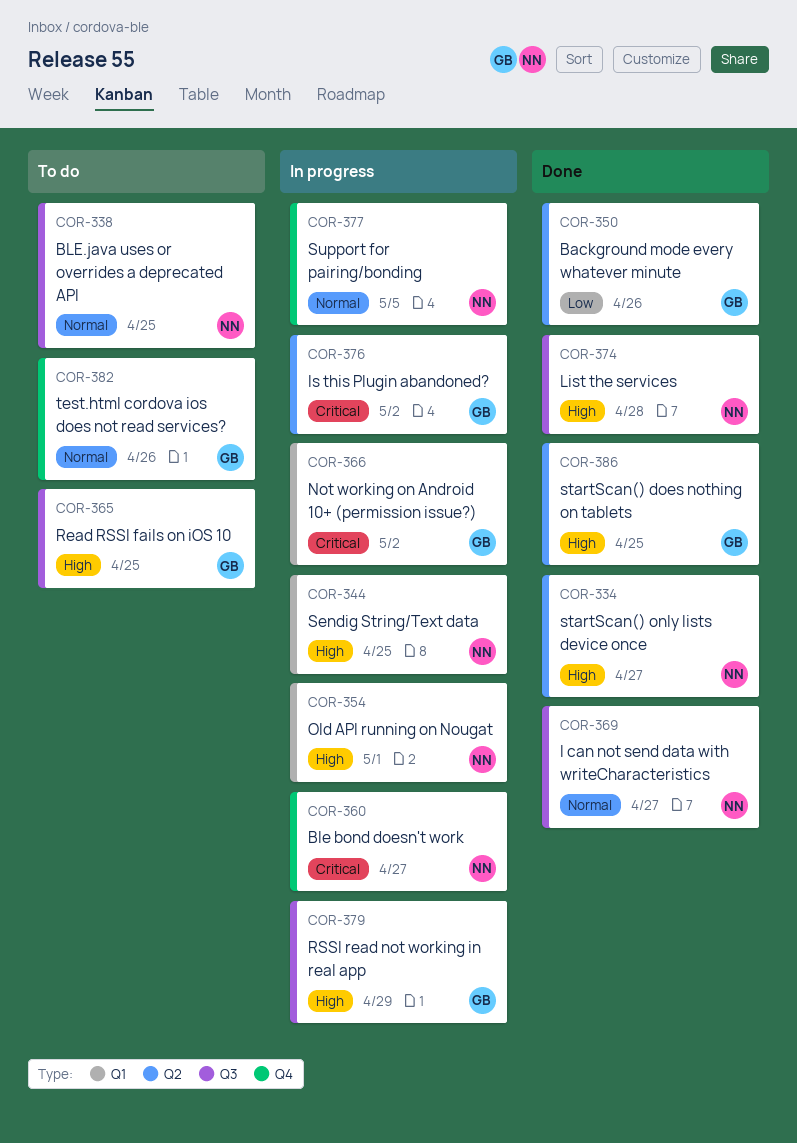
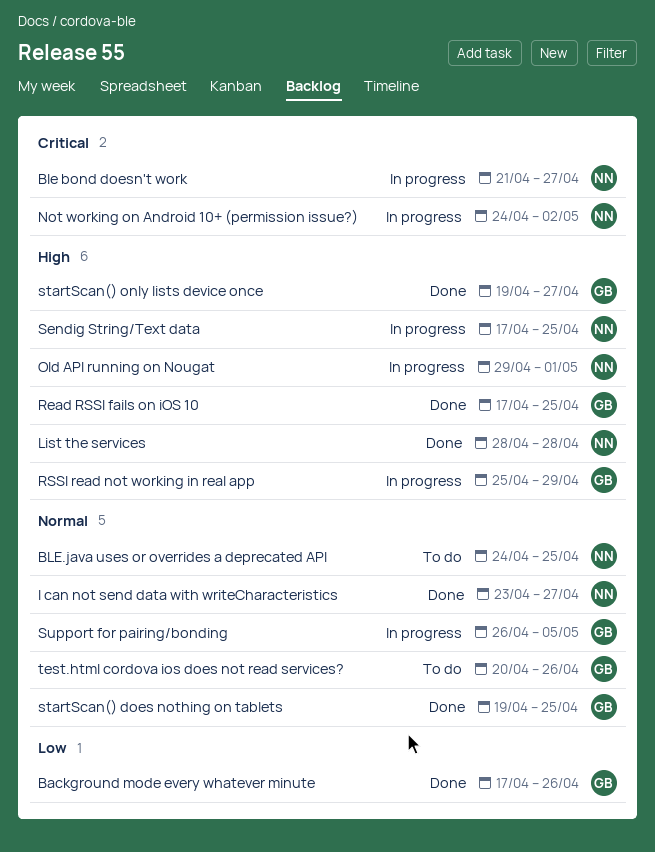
Is this Plugin abandoned?: present -> none
Not working on Android 10+ (permission issue?), owner: GB -> NN
Read RSSI fails on iOS 10, status: To do -> Done
startScan() does nothing on tablets, priority: High -> Normal
startScan() only lists device once, owner: NN -> GB
Support for pairing/bonding, owner: NN -> GB

